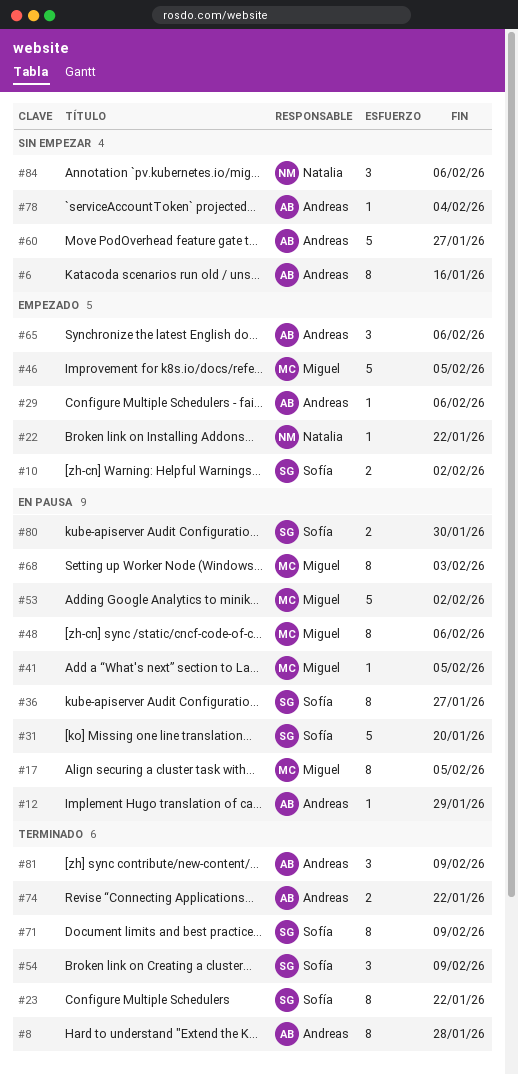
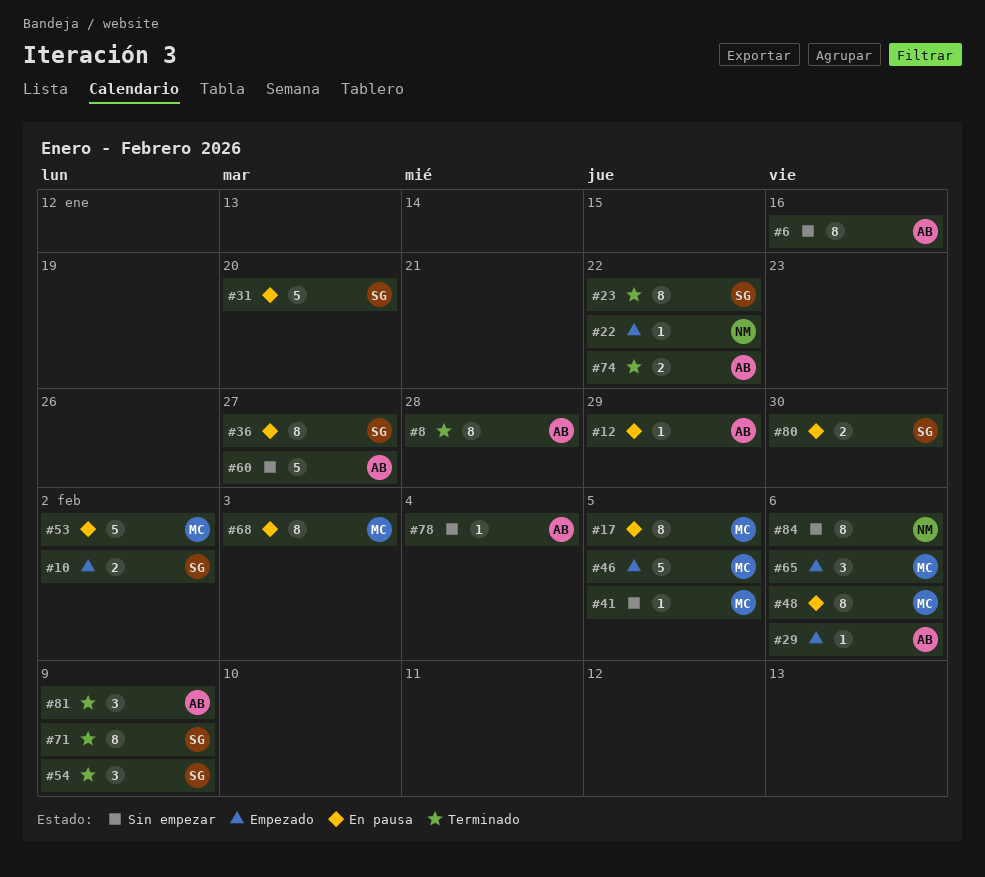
#41, status: En pausa -> Sin empezar
#65, owner: Andreas -> Miguel
#84, estimate: 3 -> 8

